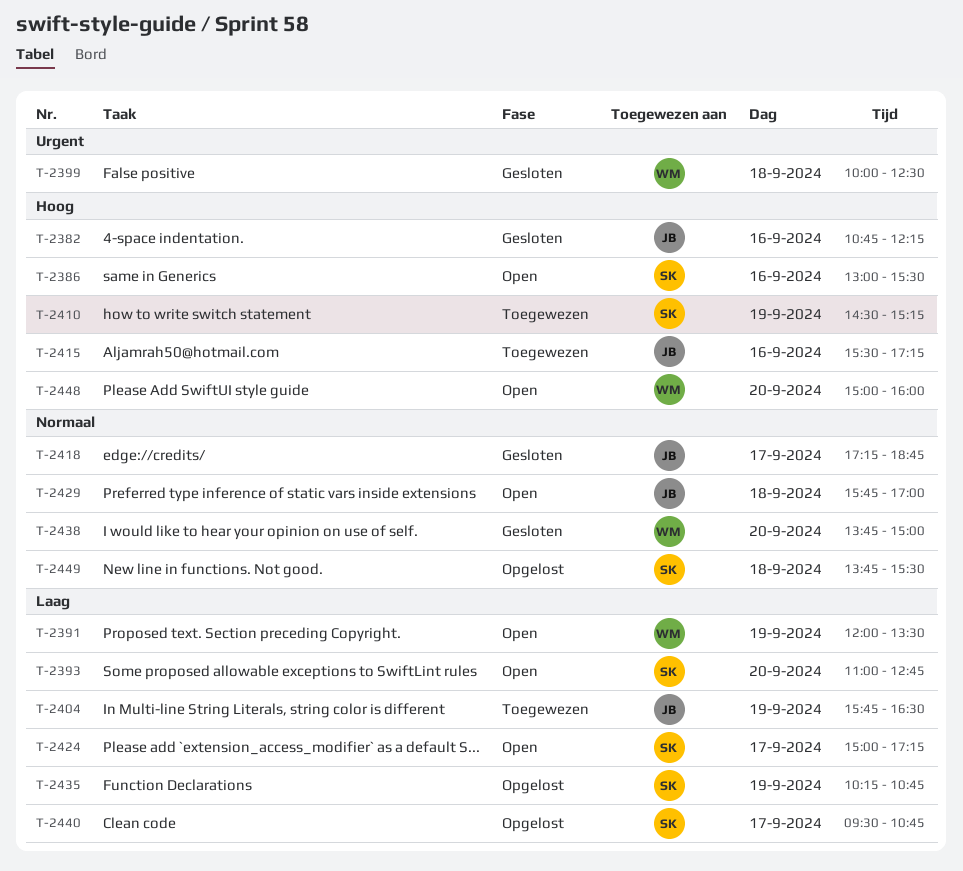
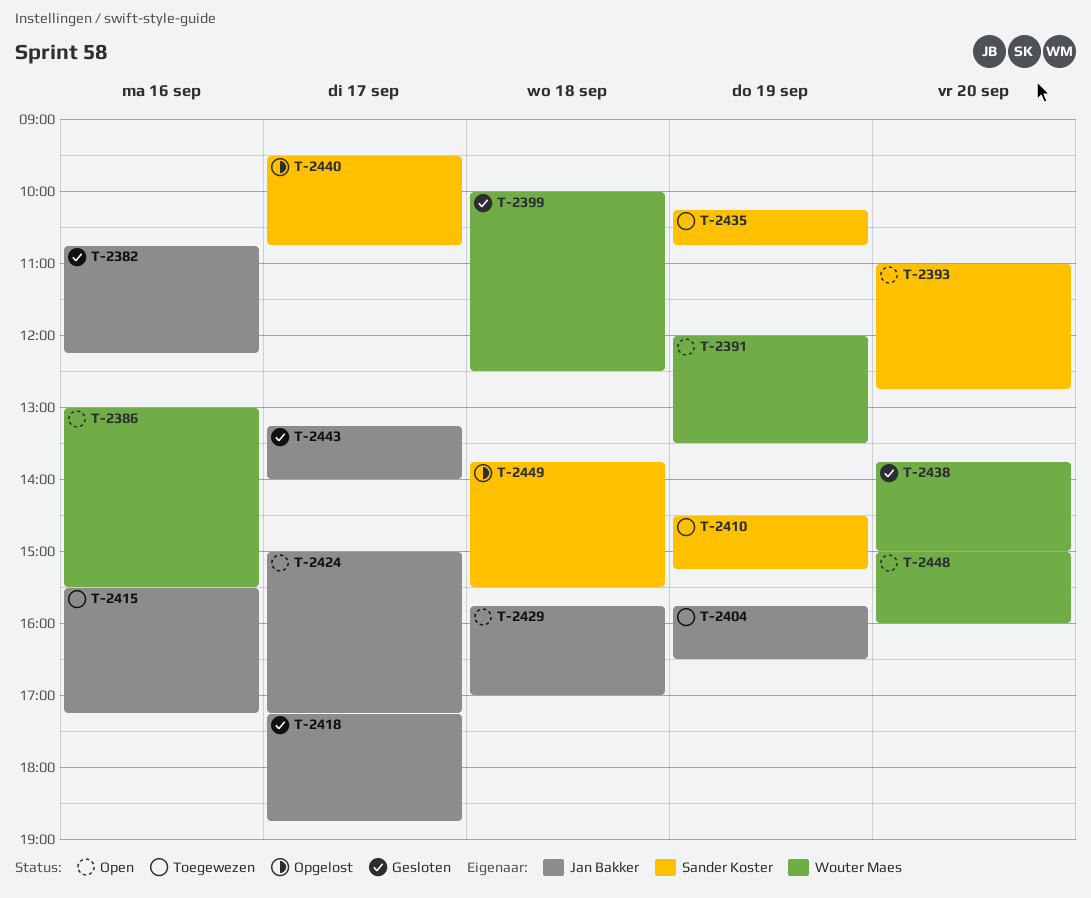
T-2386, owner: Sander Koster -> Wouter Maes
T-2424, owner: Sander Koster -> Jan Bakker
T-2435, status: Opgelost -> Toegewezen
T-2443: none -> present

